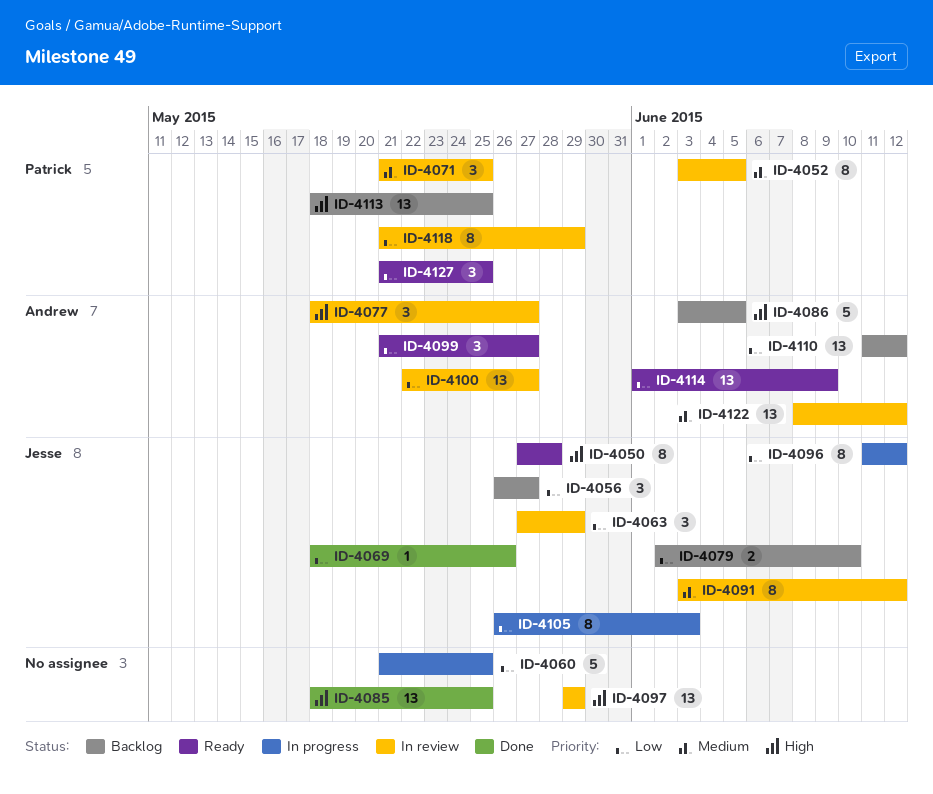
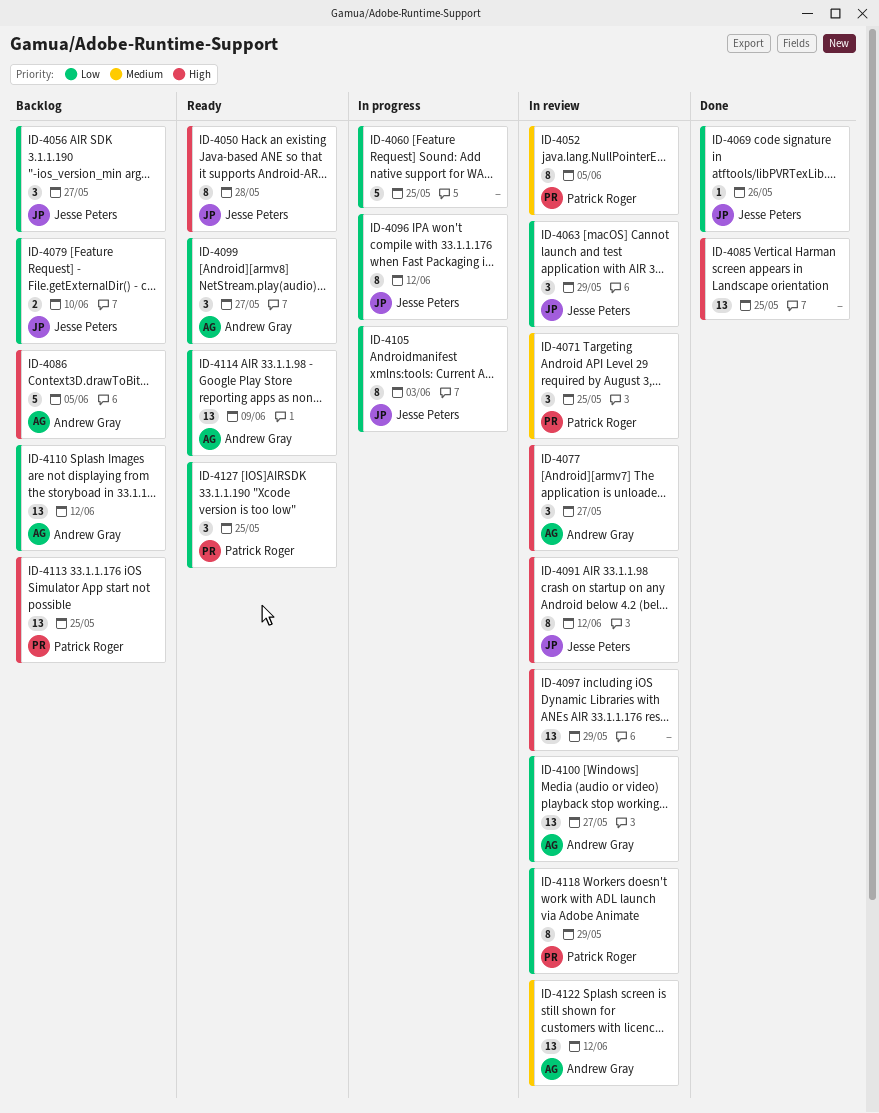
ID-4091, priority: Medium -> High

